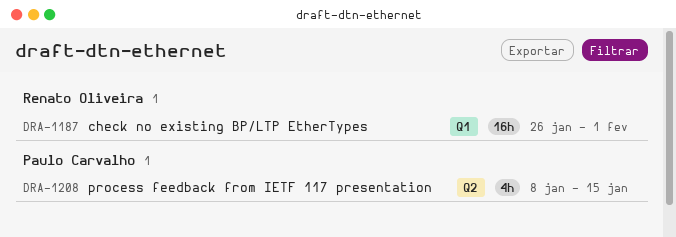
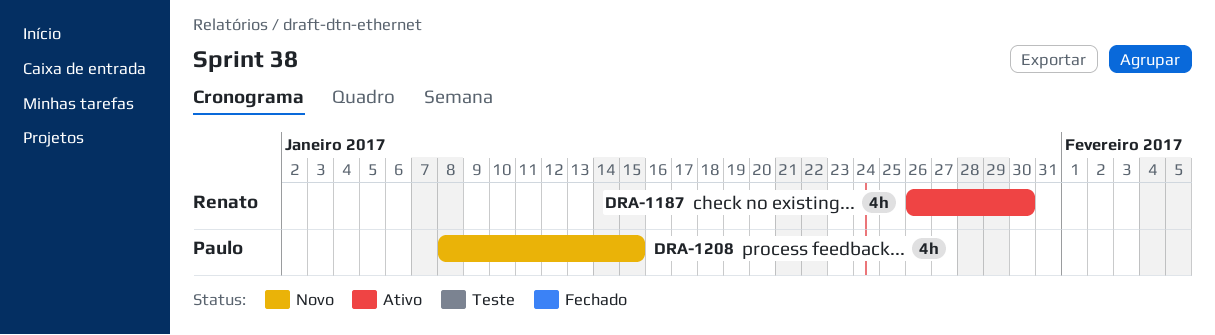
DRA-1187, estimate: 16h -> 4h
DRA-1187, due: Feb 1 -> Jan 30

